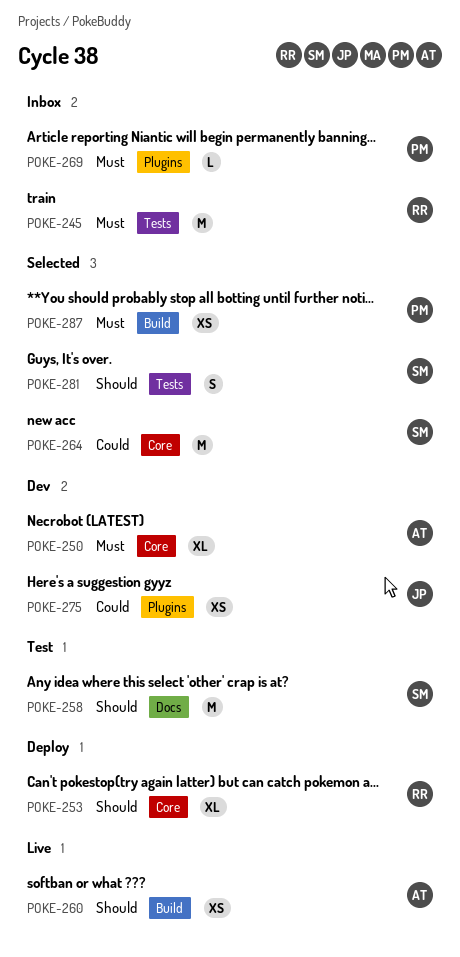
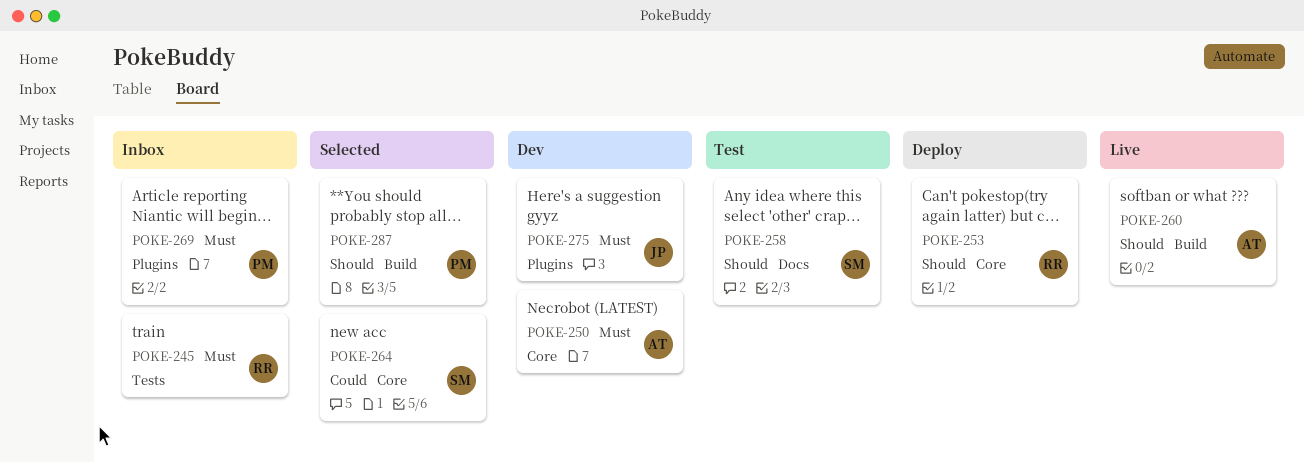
POKE-275, priority: Could -> Must
POKE-281: present -> none
POKE-287, priority: Must -> Should

